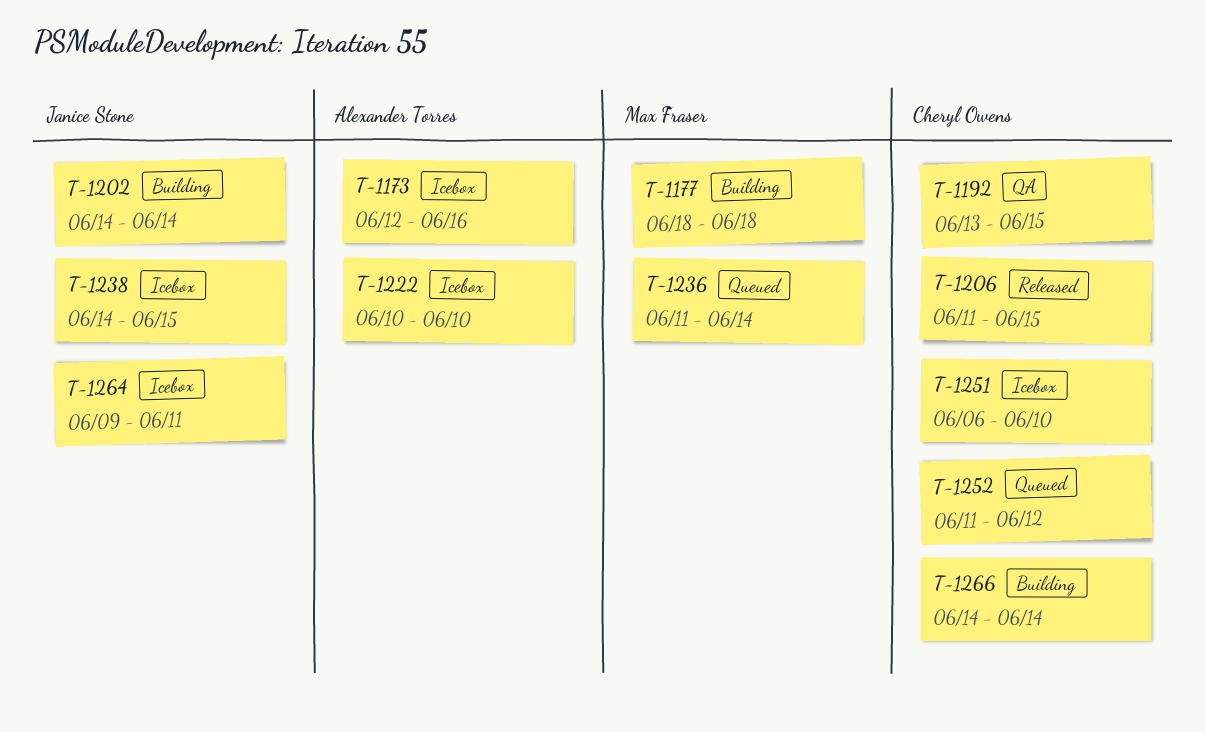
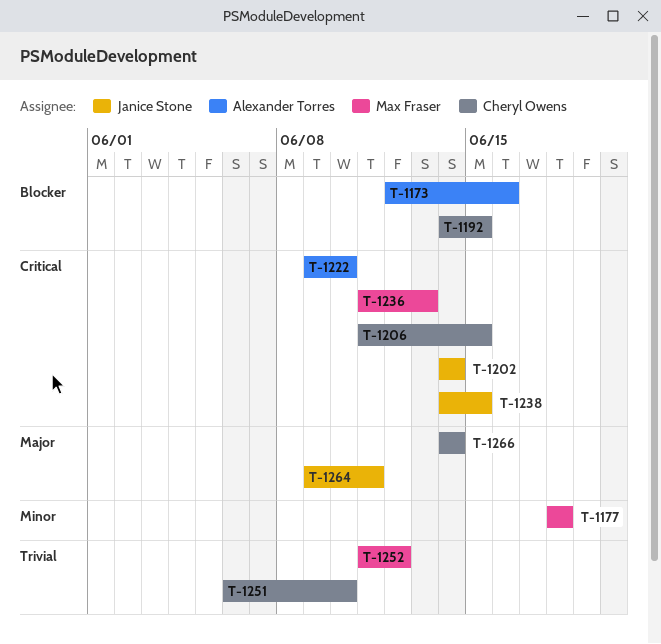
T-1192, start: Jun 13 -> Jun 14
T-1222, start: Jun 10 -> Jun 9
T-1236, due: Jun 14 -> Jun 13
T-1252, owner: Cheryl Owens -> Max Fraser

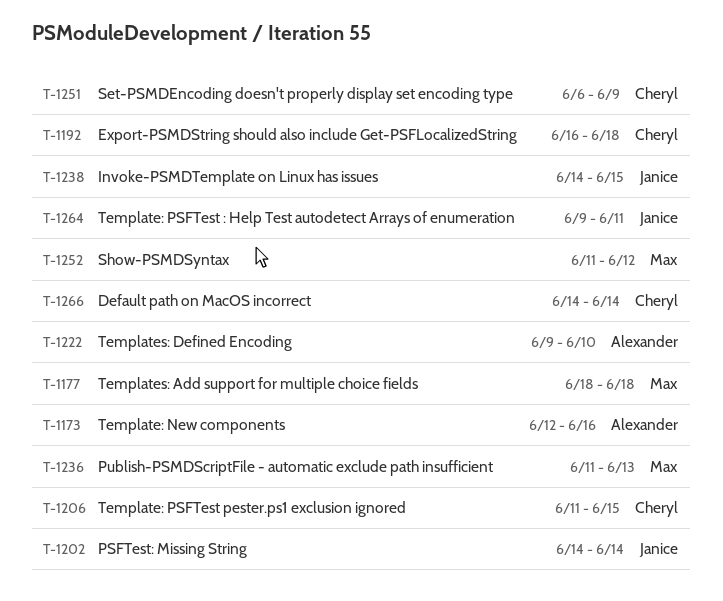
T-1192, start: Jun 14 -> Jun 16
T-1192, due: Jun 15 -> Jun 18
T-1251, due: Jun 10 -> Jun 9

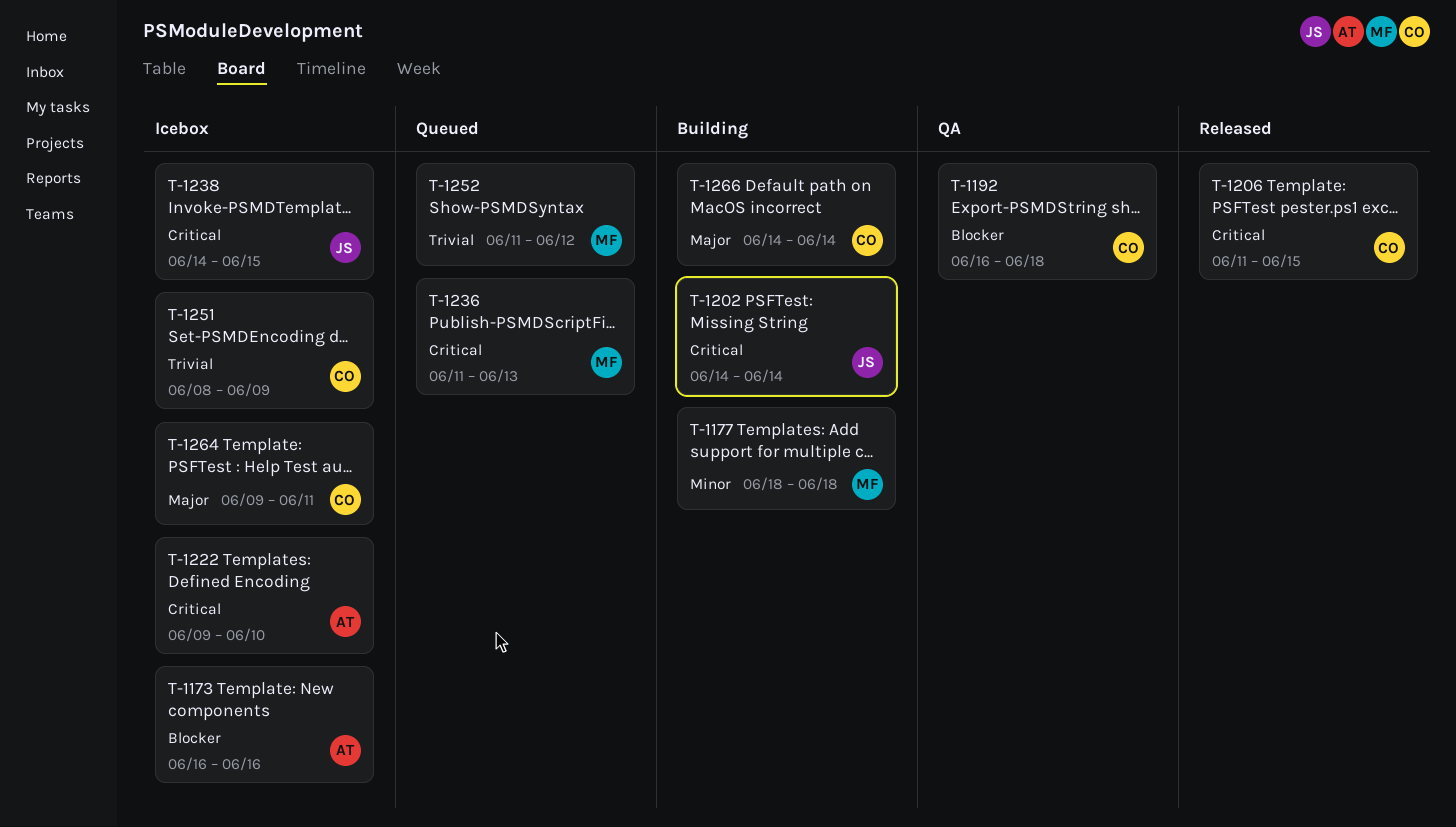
T-1173, start: Jun 12 -> Jun 16
T-1251, start: Jun 6 -> Jun 8
T-1264, owner: Janice -> Cheryl

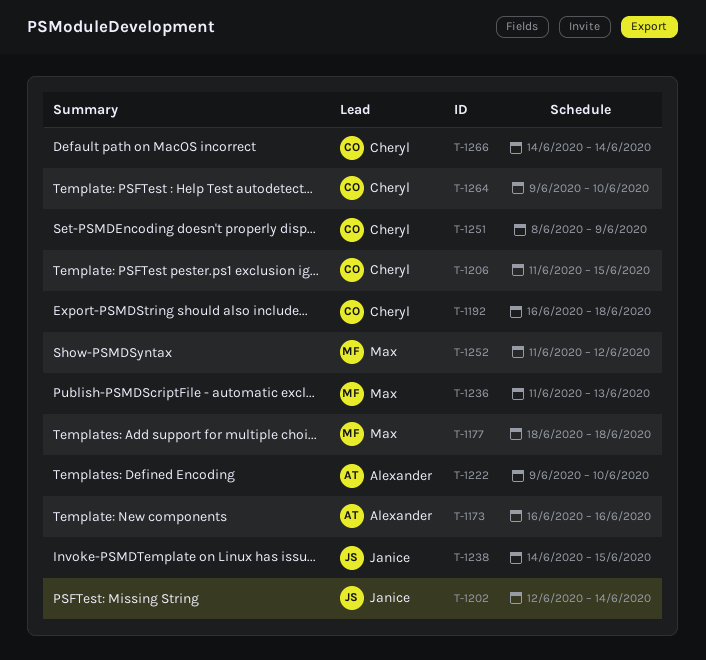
T-1202, start: Jun 14 -> Jun 12
T-1264, due: Jun 11 -> Jun 10

